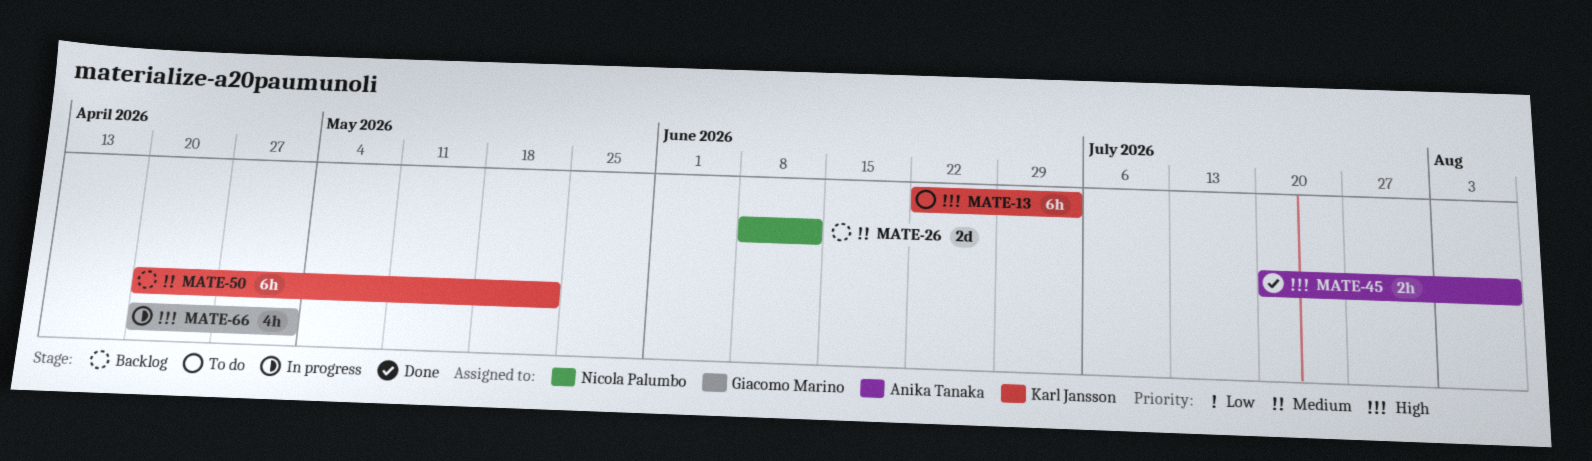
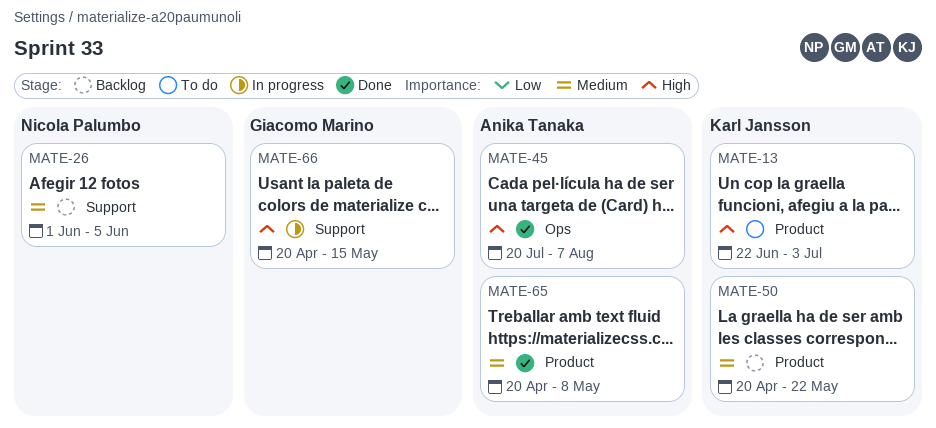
MATE-26, start: Jun 8 -> Jun 1
MATE-26, due: Jun 12 -> Jun 5
MATE-65: none -> present
MATE-66, due: May 1 -> May 15

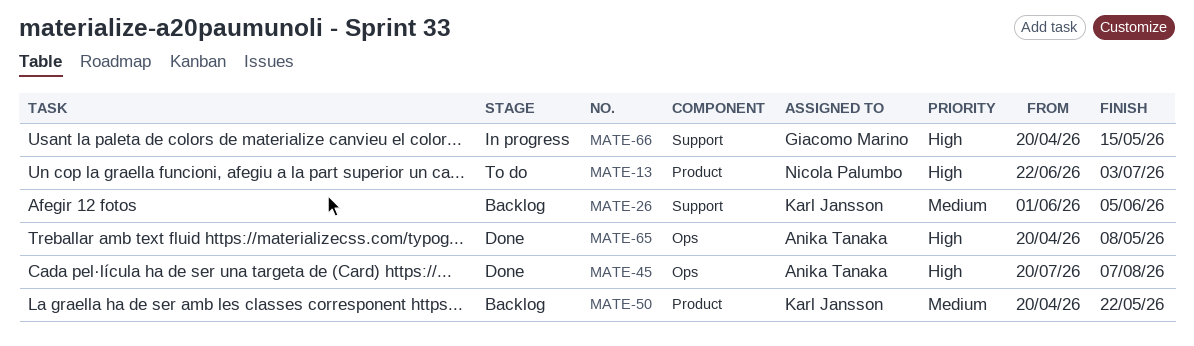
MATE-13, owner: Karl Jansson -> Nicola Palumbo
MATE-26, owner: Nicola Palumbo -> Karl Jansson
MATE-65, priority: Medium -> High
MATE-65, label: Product -> Ops

